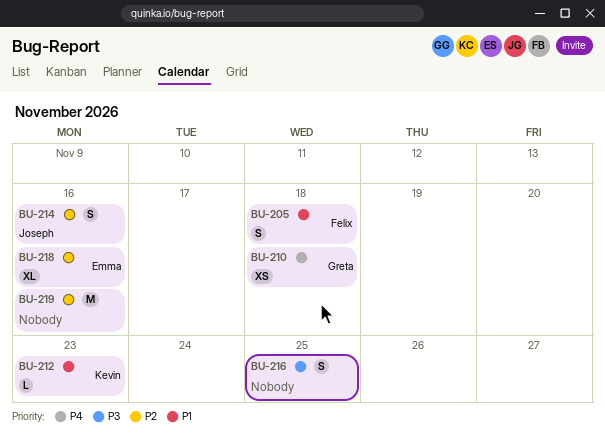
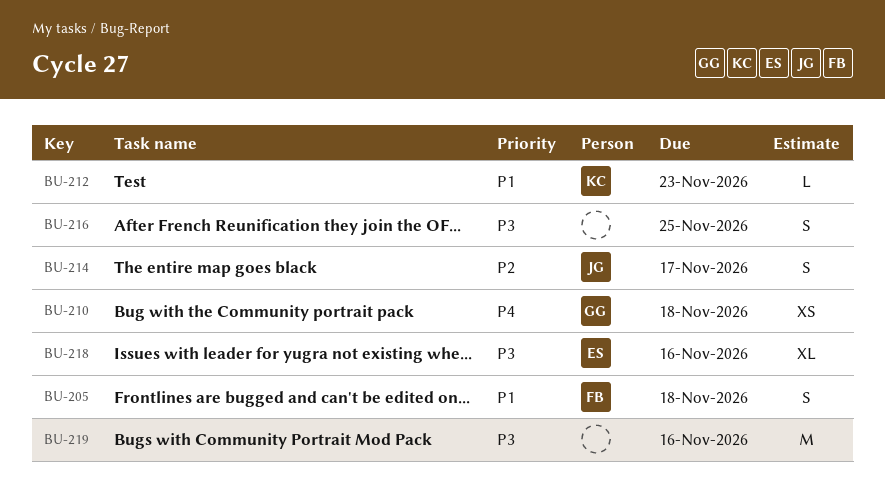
BU-214, due: Nov 16 -> Nov 17
BU-218, priority: P2 -> P3
BU-219, priority: P2 -> P3

